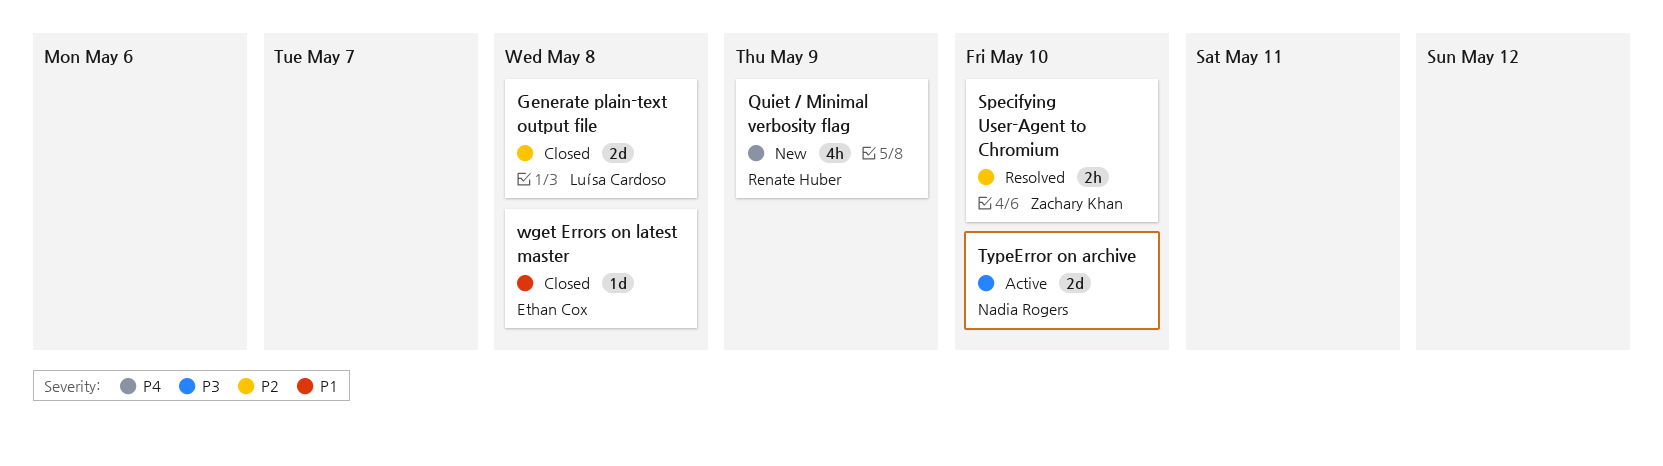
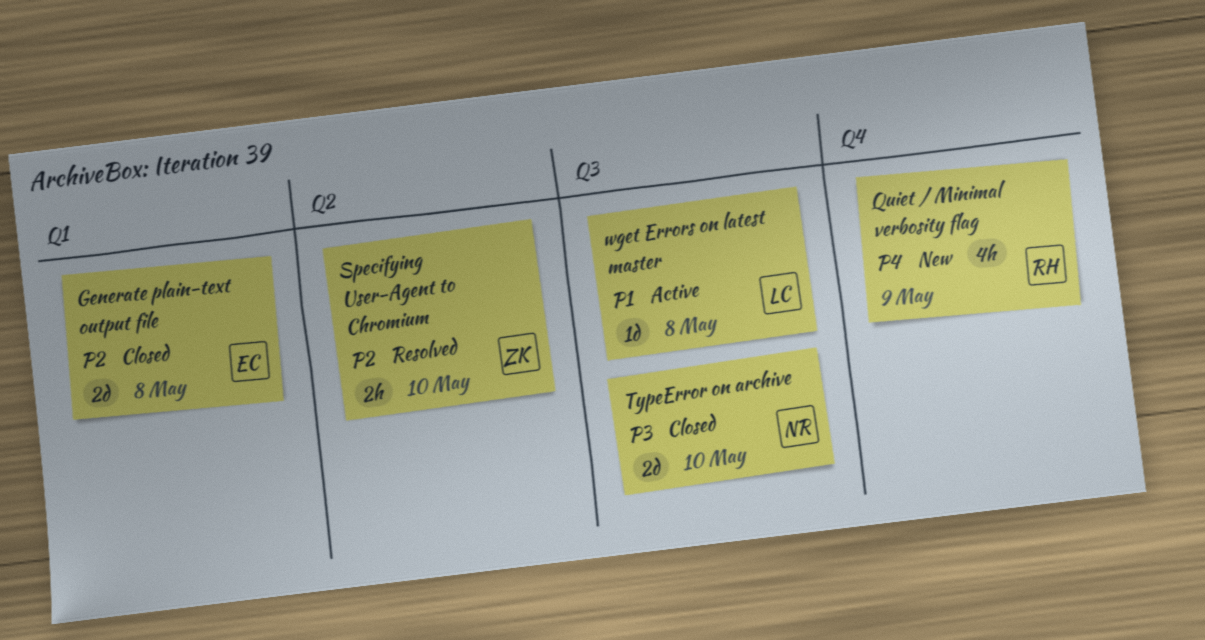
Generate plain-text output file, owner: Luísa Cardoso -> Ethan Cox
TypeError on archive, status: Active -> Closed
wget Errors on latest master, status: Closed -> Active
wget Errors on latest master, owner: Ethan Cox -> Luísa Cardoso

